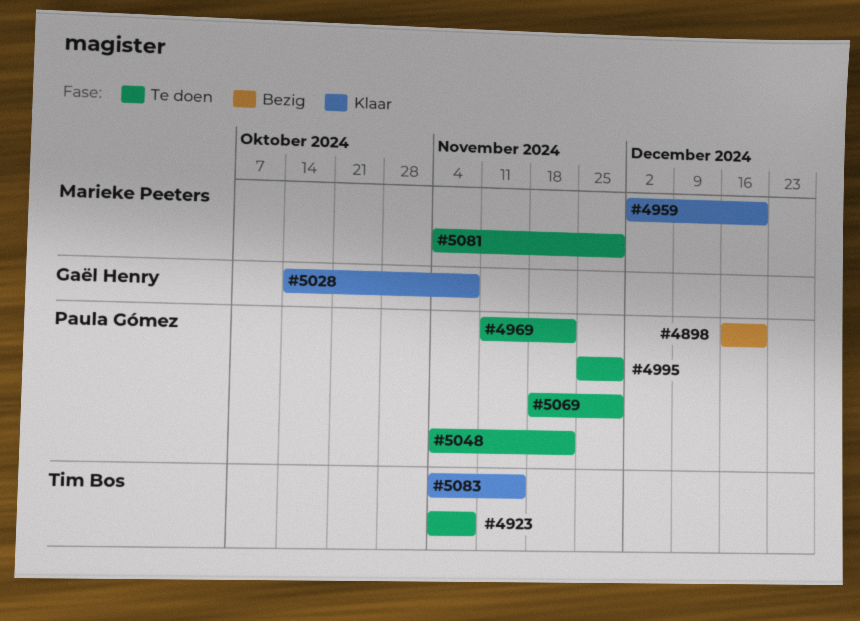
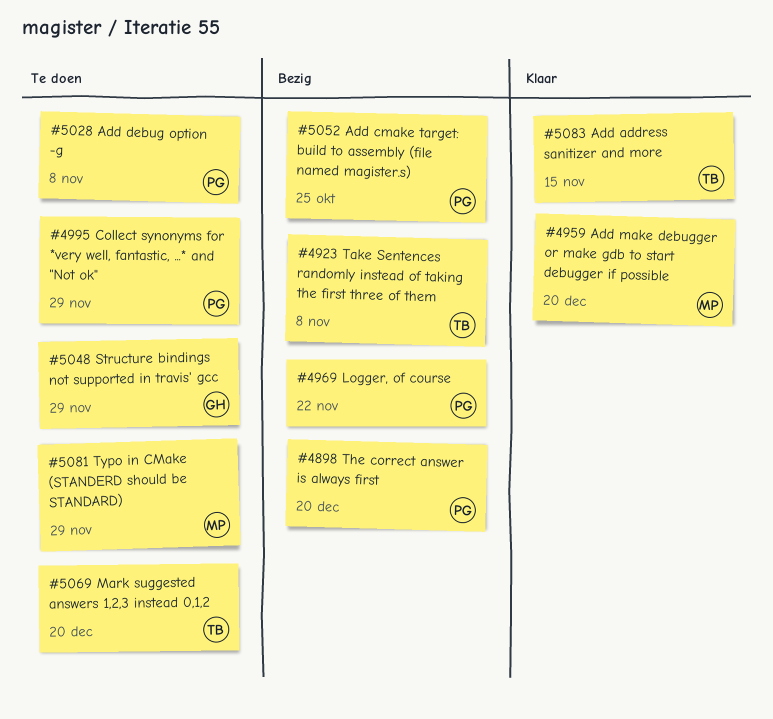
#4923, status: Te doen -> Bezig
#4969, status: Te doen -> Bezig
#5028, status: Klaar -> Te doen
#5028, owner: Gaël Henry -> Paula Gómez
#5048, owner: Paula Gómez -> Gaël Henry
#5048, due: Nov 22 -> Nov 29
#5052: none -> present
#5069, owner: Paula Gómez -> Tim Bos
#5069, due: Nov 29 -> Dec 20

